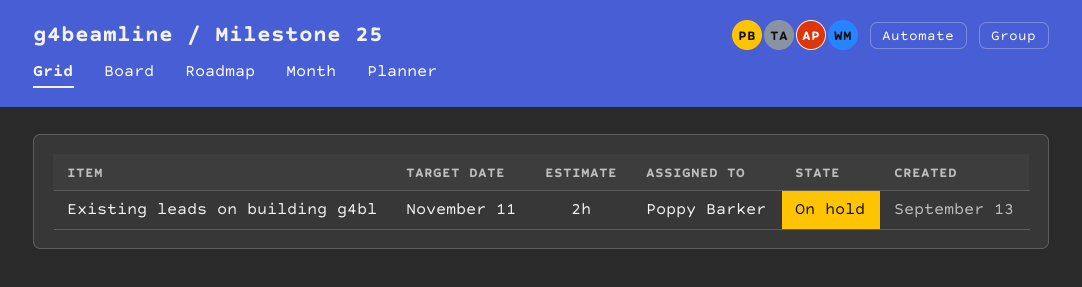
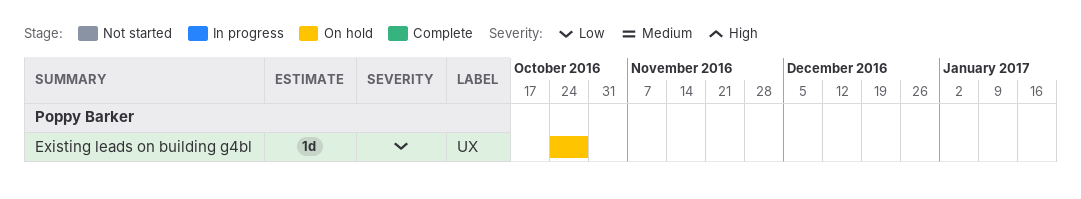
Existing leads on building g4bl, estimate: 2h -> 1d
Existing leads on building g4bl, due: Nov 11 -> Oct 28

